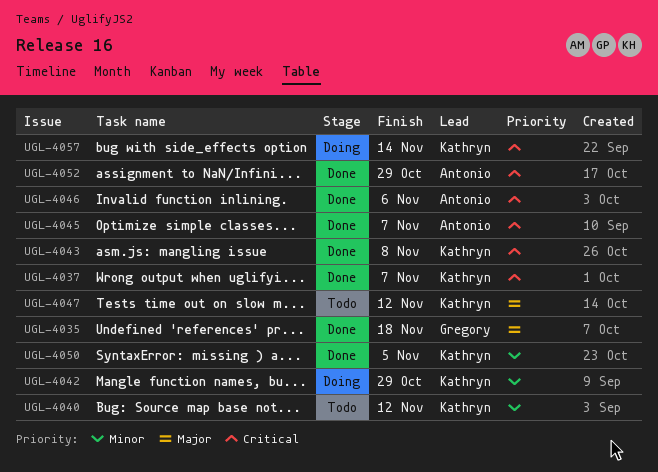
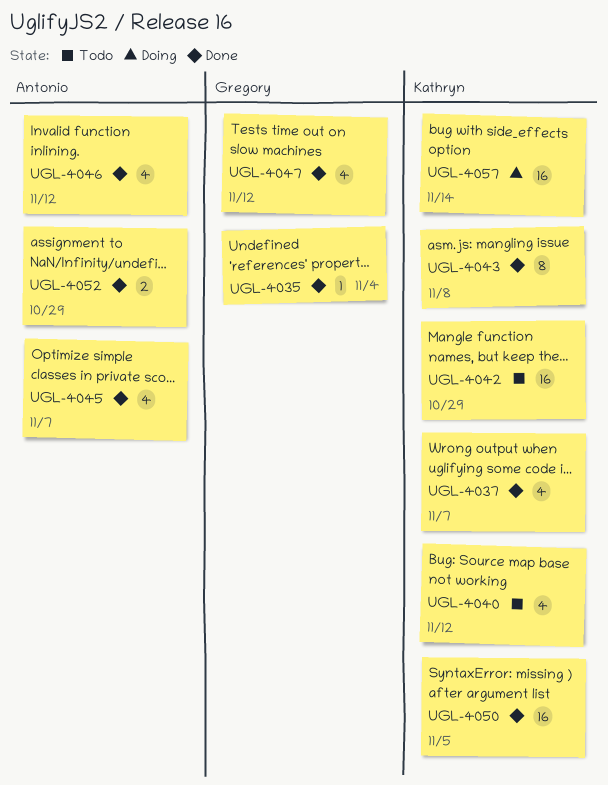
UGL-4035, due: Nov 18 -> Nov 4
UGL-4042, status: Doing -> Todo
UGL-4046, due: Nov 6 -> Nov 12
UGL-4047, status: Todo -> Done
UGL-4047, owner: Kathryn -> Gregory

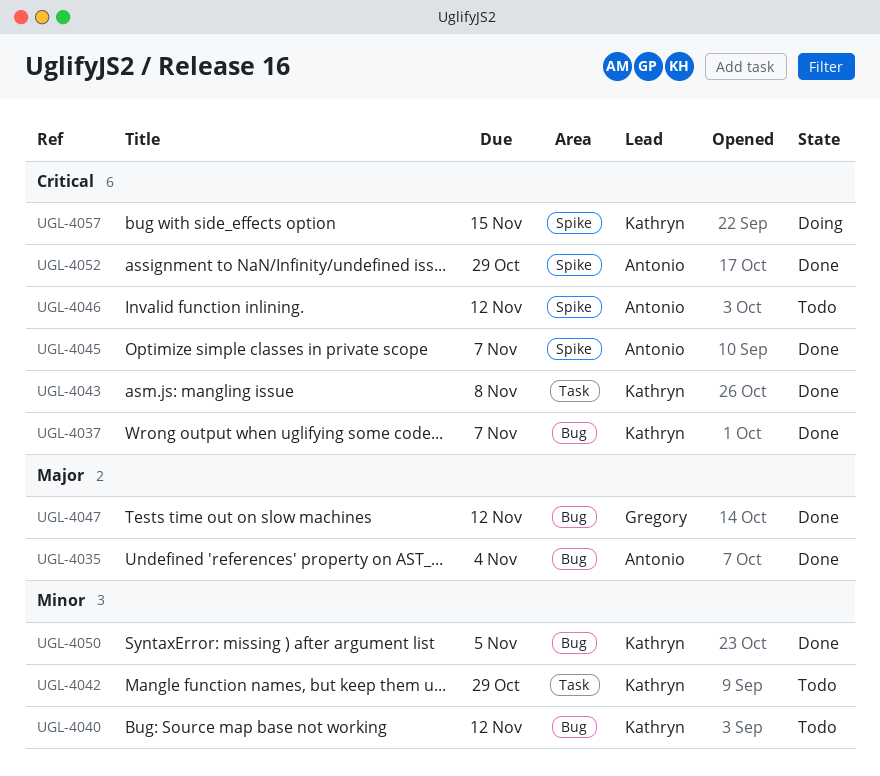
UGL-4035, owner: Gregory -> Antonio
UGL-4046, status: Done -> Todo
UGL-4057, due: Nov 14 -> Nov 15

